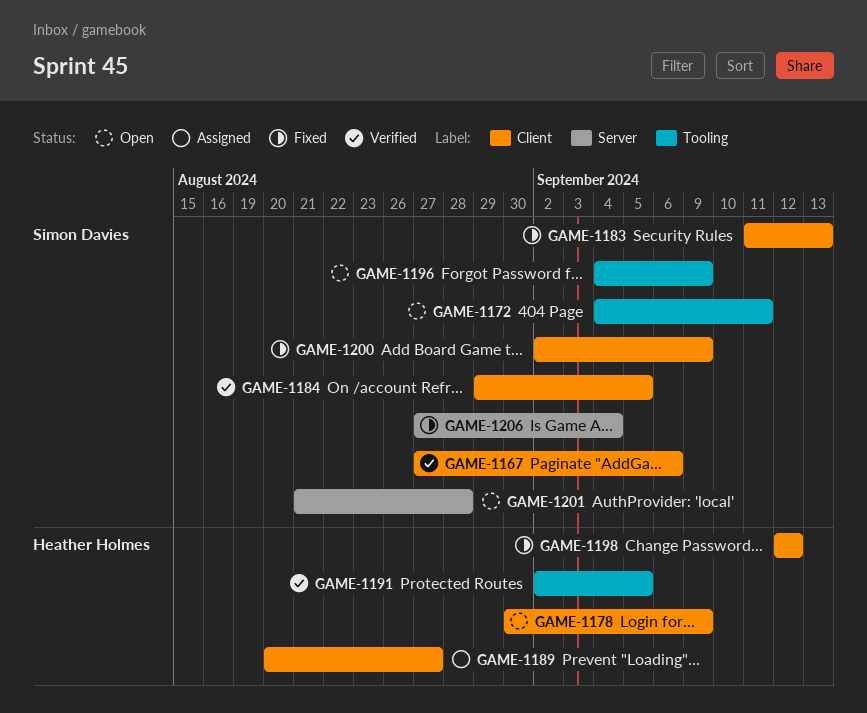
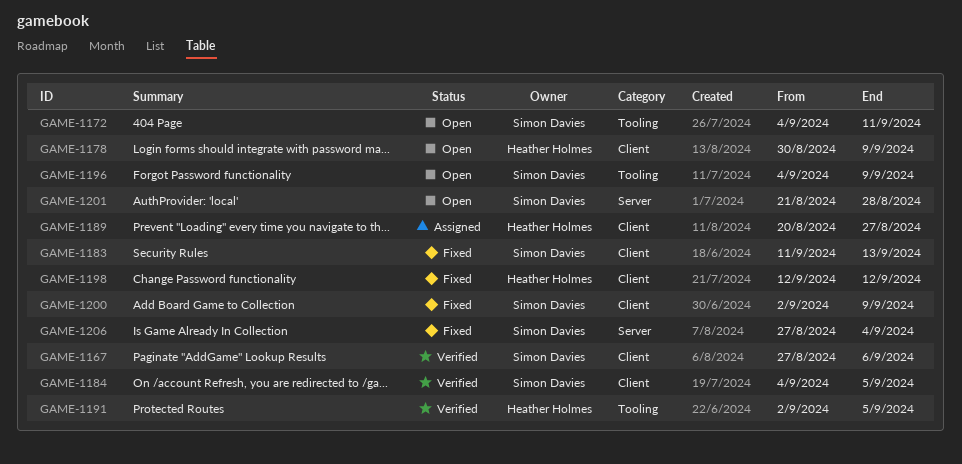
GAME-1184, start: Aug 29 -> Sep 4

